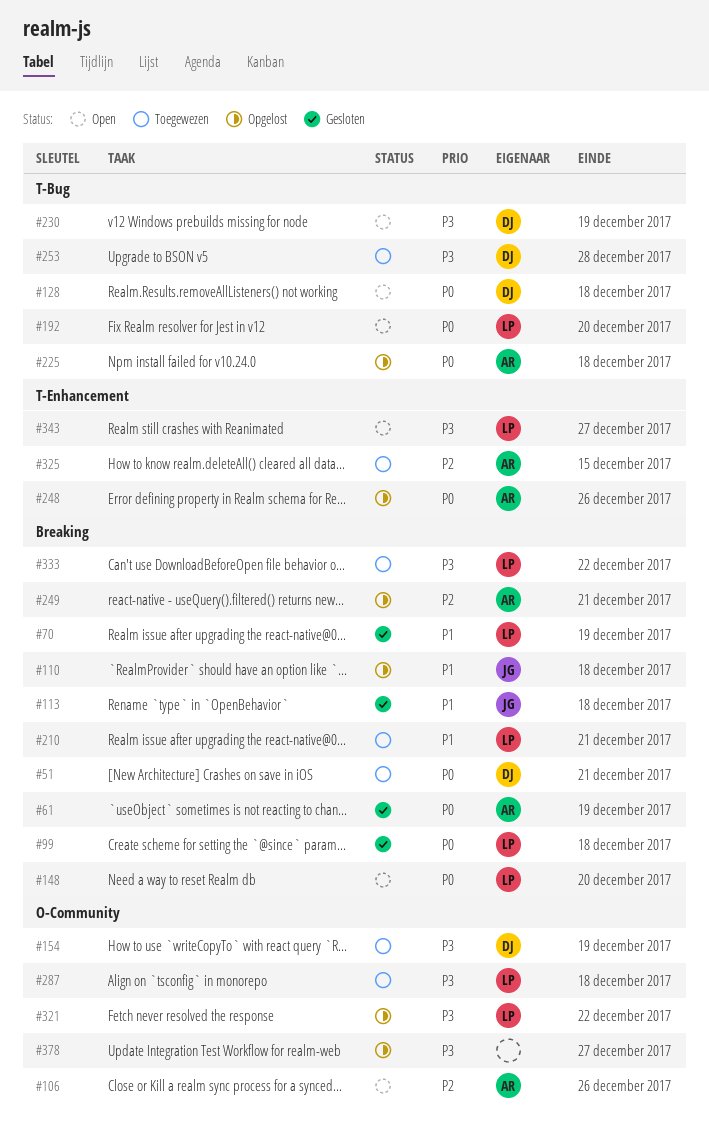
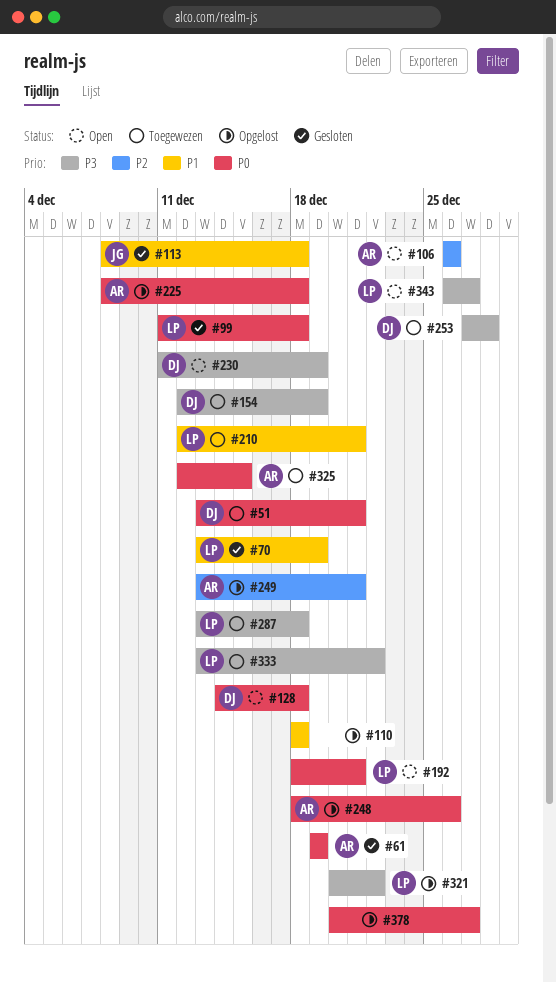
#110, owner: JG -> none
#148: present -> none
#192, due: Dec 20 -> Dec 21
#325, priority: P2 -> P0
#378, priority: P3 -> P0

